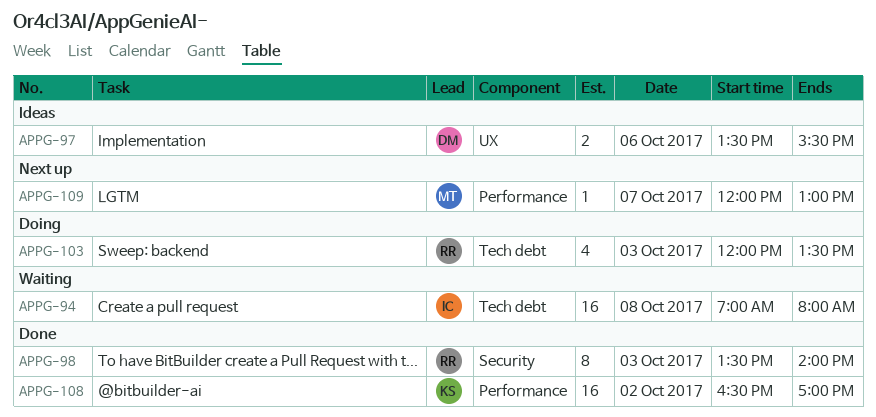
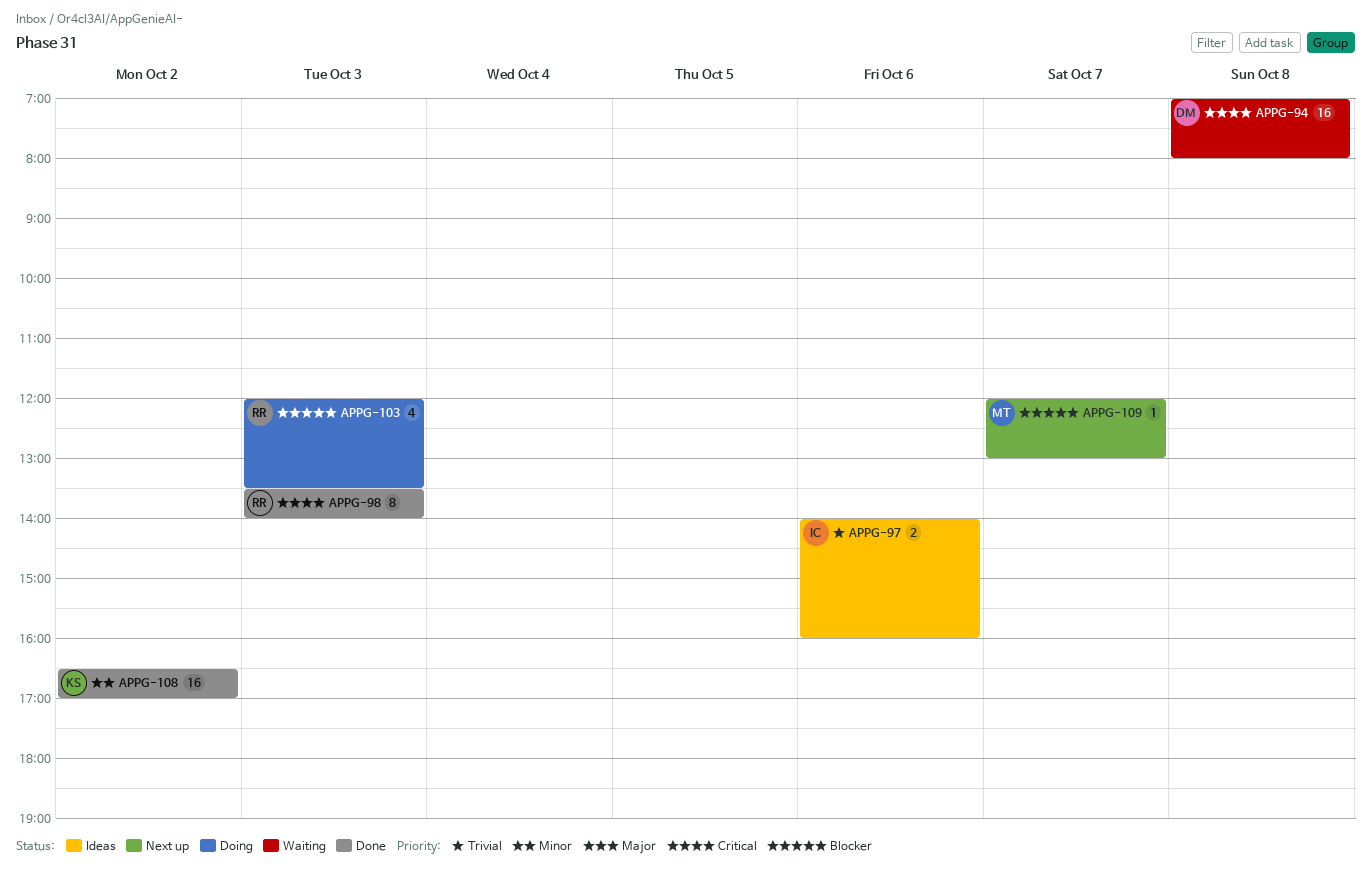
APPG-94, owner: IC -> DM
APPG-97, owner: DM -> IC
APPG-97, begins: 13:30 -> 14:00
APPG-97, ends: 15:30 -> 16:00

